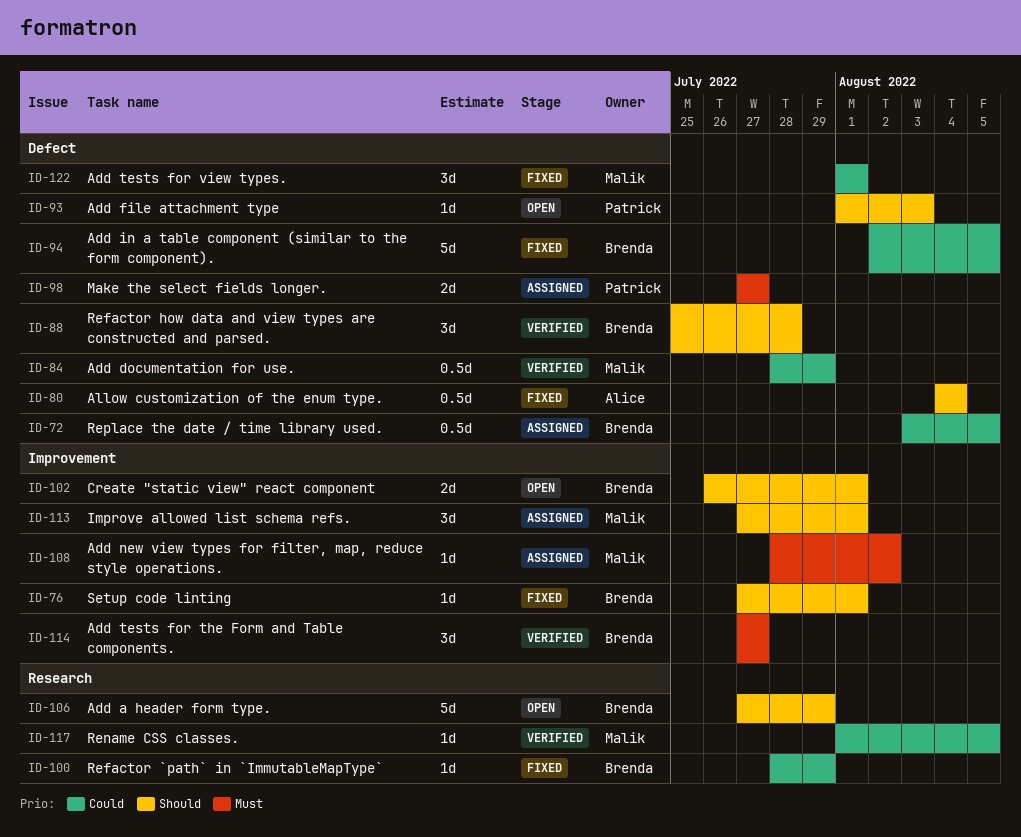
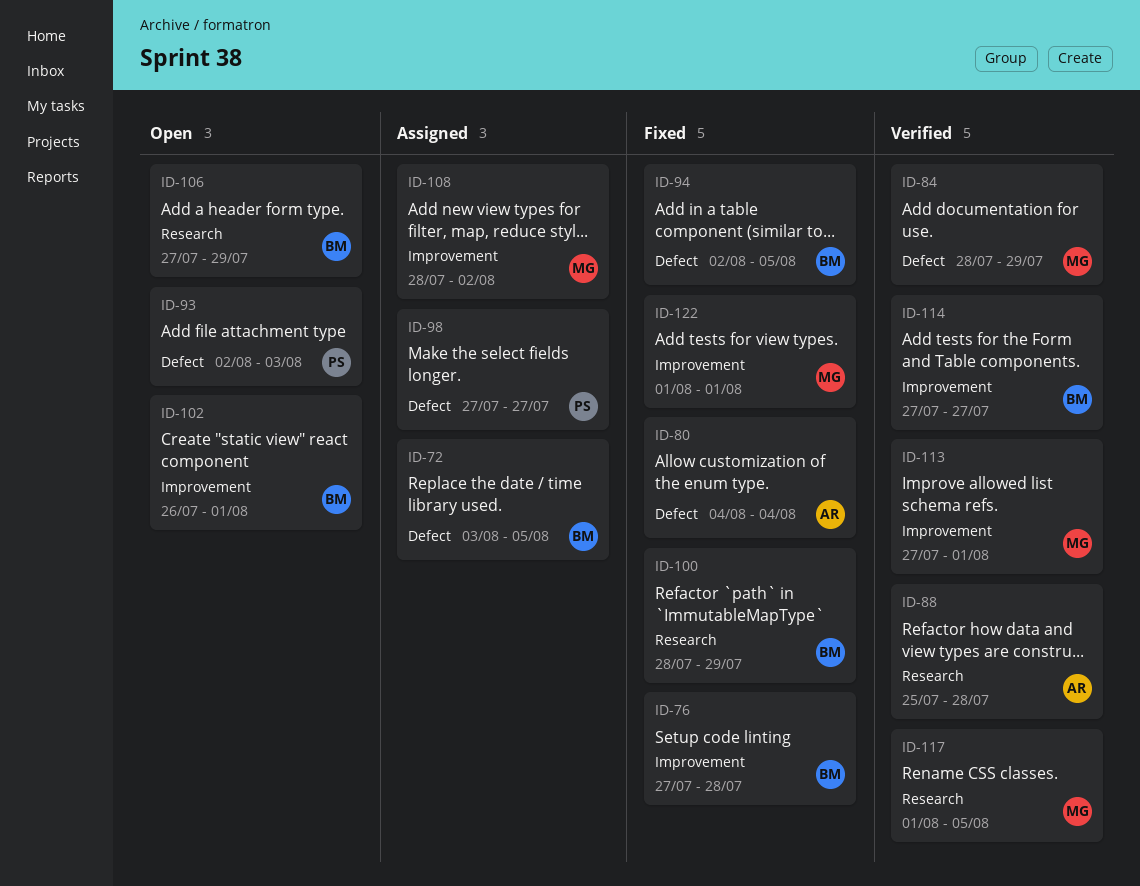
ID-76, due: Aug 1 -> Jul 28
ID-88, owner: Brenda -> Alice
ID-88, label: Defect -> Research
ID-93, start: Aug 1 -> Aug 2
ID-113, status: Assigned -> Verified
ID-122, label: Defect -> Improvement

